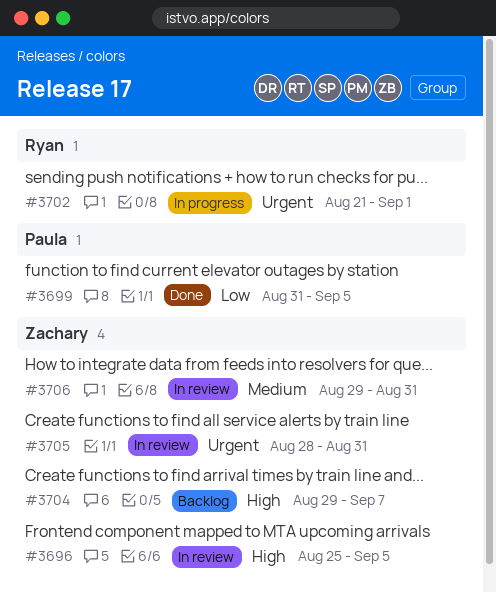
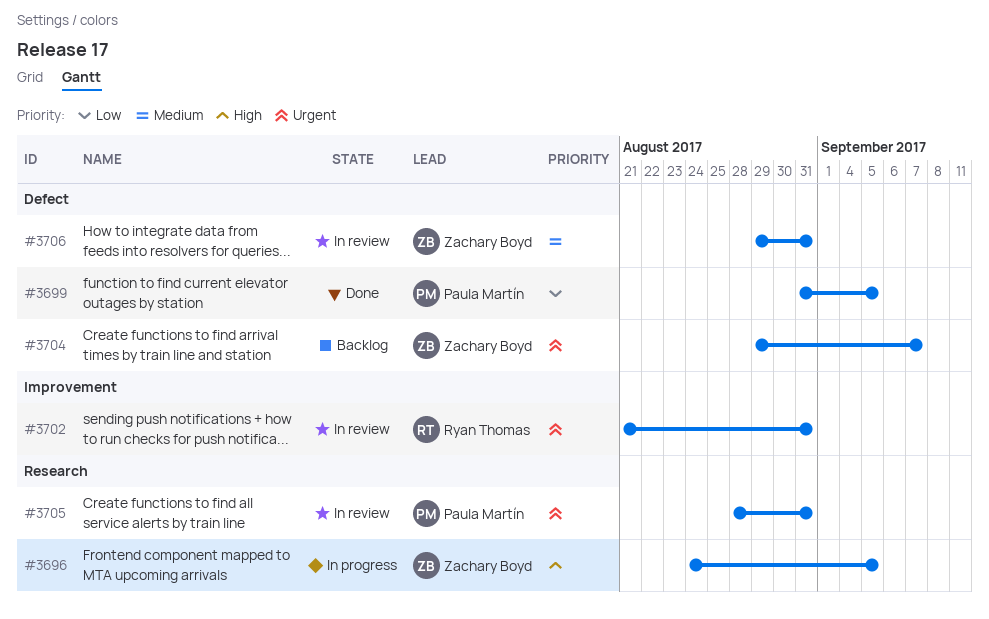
#3696, status: In review -> In progress
#3696, start: Aug 25 -> Aug 24
#3702, status: In progress -> In review
#3702, due: Sep 1 -> Aug 31
#3704, priority: High -> Urgent
#3705, owner: Zachary Boyd -> Paula Martín

